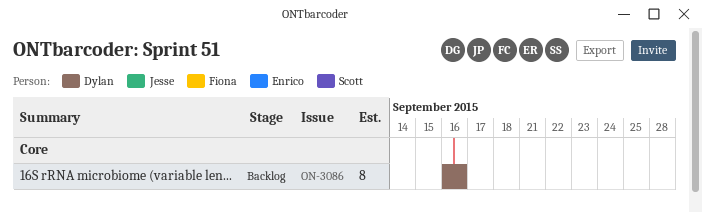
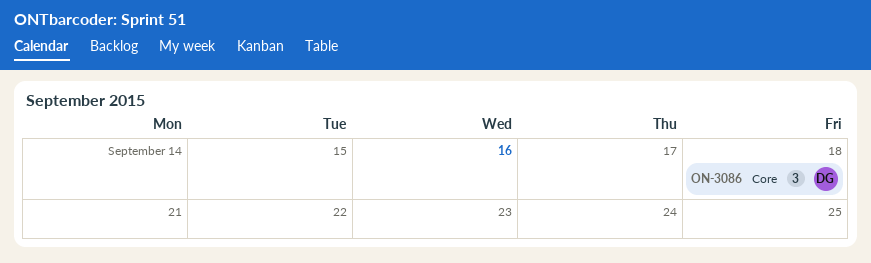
ON-3086, estimate: 8 -> 3
ON-3086, due: Sep 16 -> Sep 18

